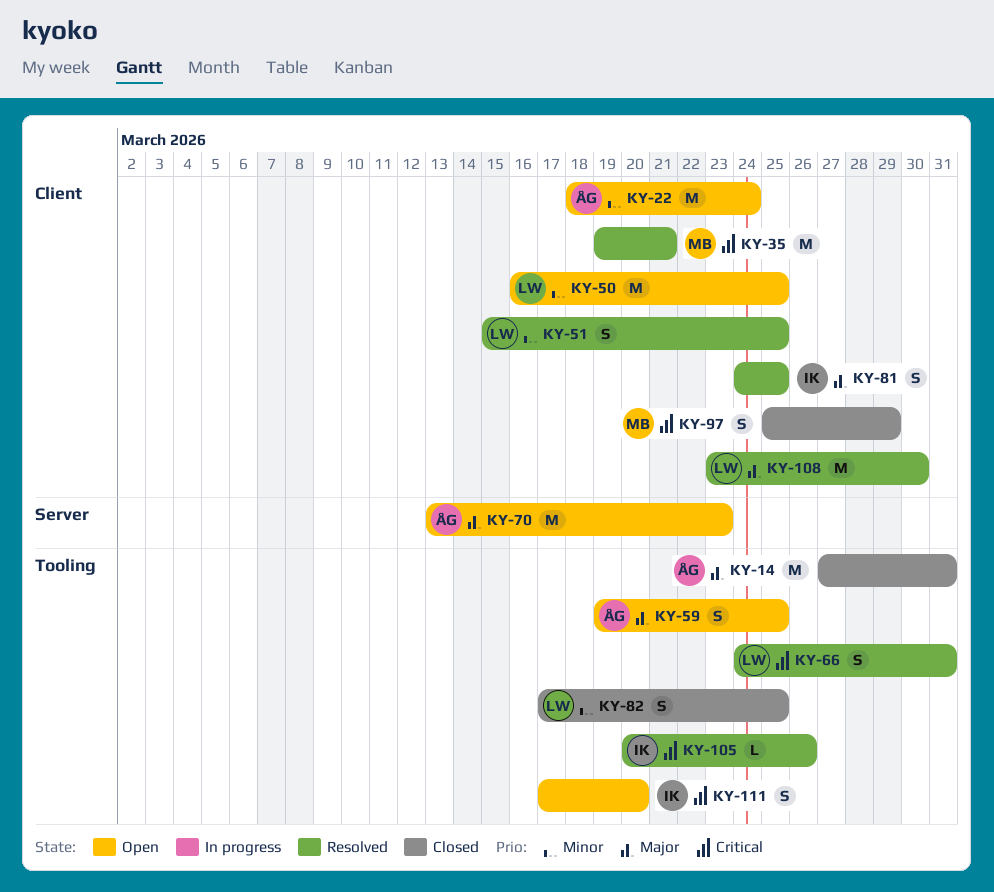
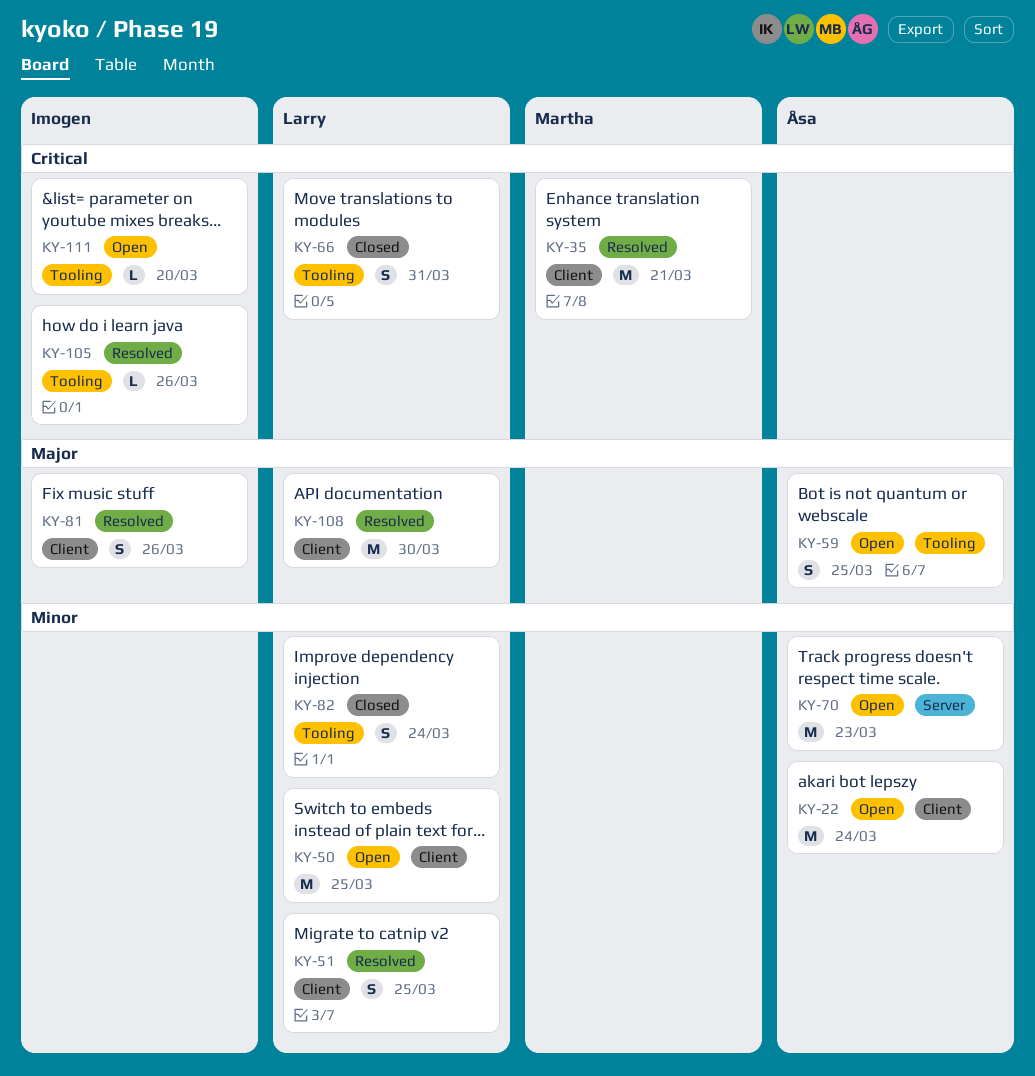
KY-14: present -> none
KY-66, status: Resolved -> Closed
KY-70, priority: Major -> Minor
KY-81, due: Mar 25 -> Mar 26
KY-82, due: Mar 25 -> Mar 24
KY-97: present -> none
KY-111, estimate: S -> L

